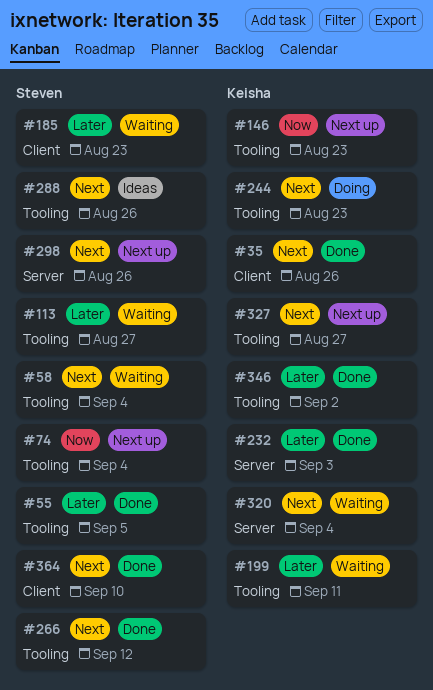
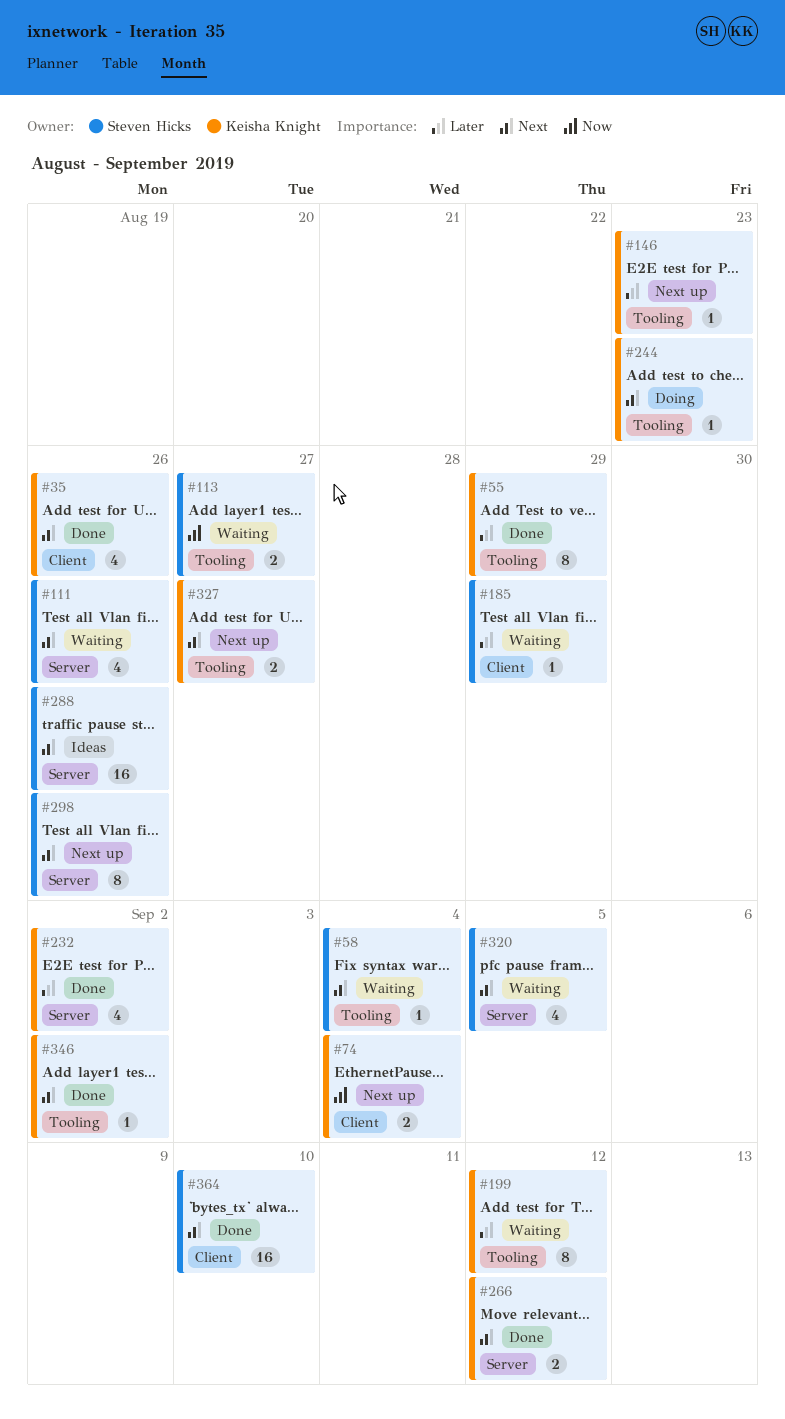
#55, owner: Steven Hicks -> Keisha Knight
#55, due: Sep 5 -> Aug 29
#74, owner: Steven Hicks -> Keisha Knight
#74, label: Tooling -> Client
#111: none -> present
#113, priority: Later -> Now
#146, priority: Now -> Later
#185, due: Aug 23 -> Aug 29
#199, due: Sep 11 -> Sep 12
#232, due: Sep 3 -> Sep 2
#266, owner: Steven Hicks -> Keisha Knight
#266, label: Tooling -> Server
#288, label: Tooling -> Server
#320, owner: Keisha Knight -> Steven Hicks
#320, due: Sep 4 -> Sep 5
#346, priority: Later -> Next

